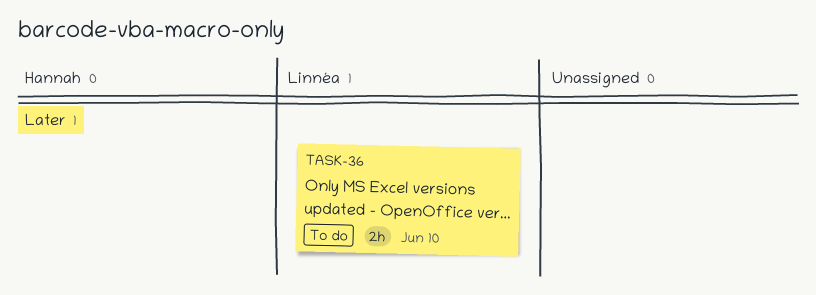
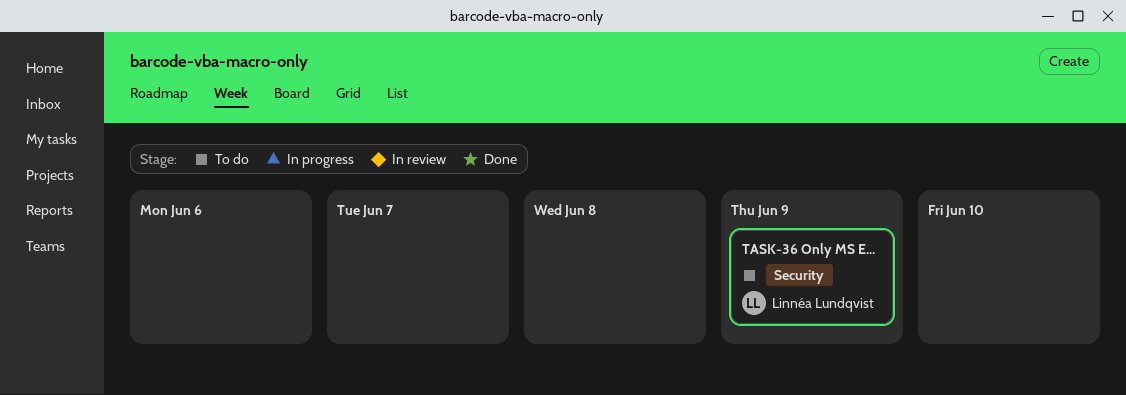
TASK-36, due: Jun 10 -> Jun 9

